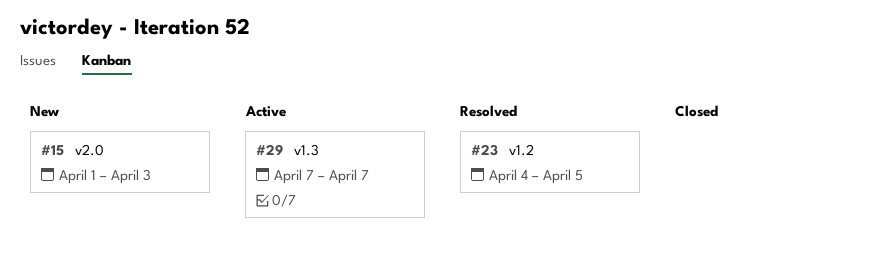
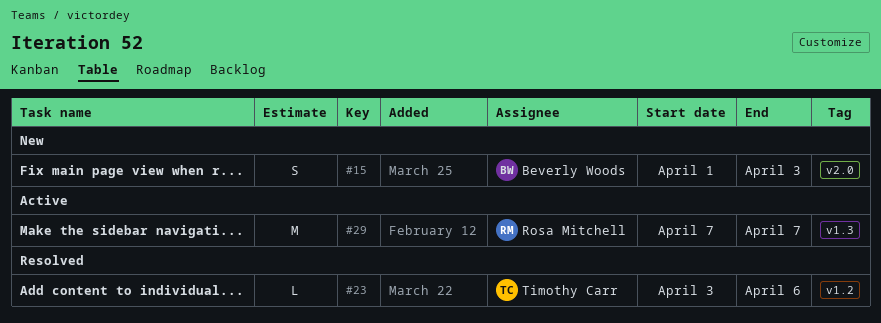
#23, start: Apr 4 -> Apr 3
#23, due: Apr 5 -> Apr 6

